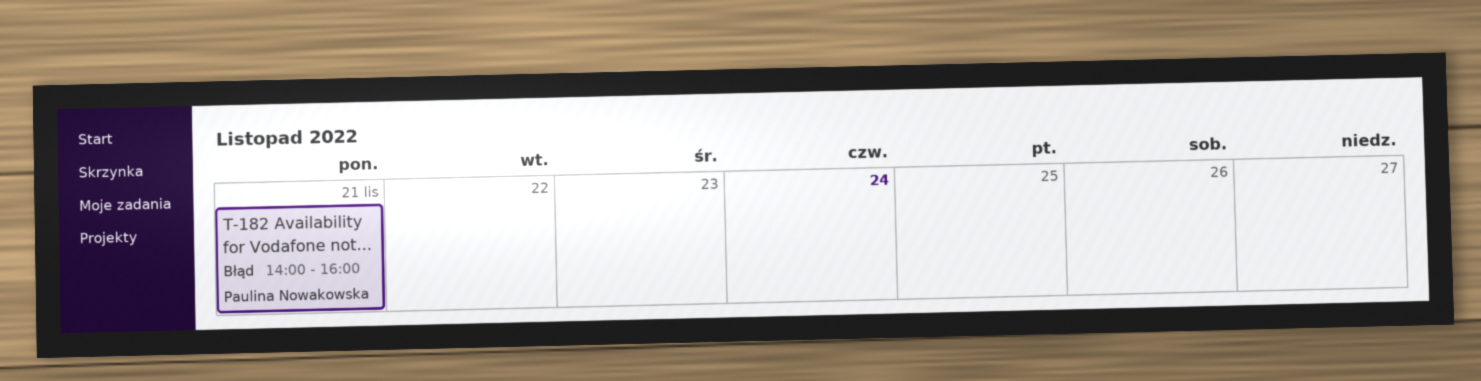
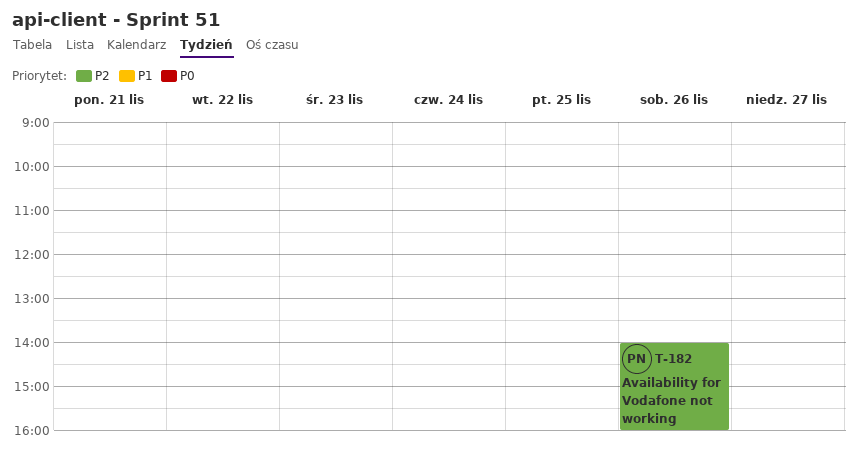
T-182, day: Nov 21 -> Nov 26

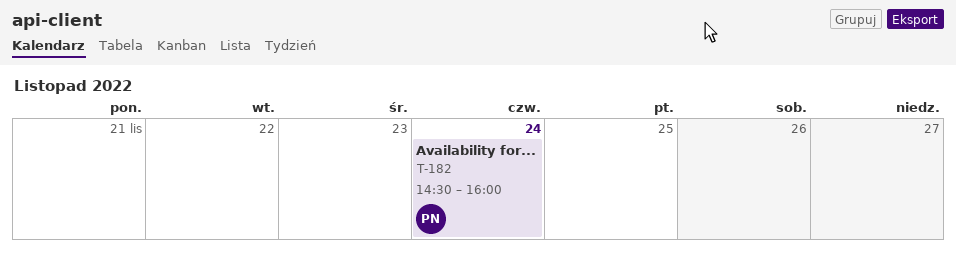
T-182, day: Nov 26 -> Nov 24
T-182, begins: 14:00 -> 14:30

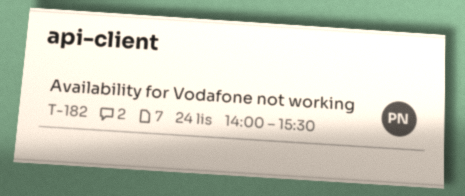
T-182, begins: 14:30 -> 14:00
T-182, ends: 16:00 -> 15:30

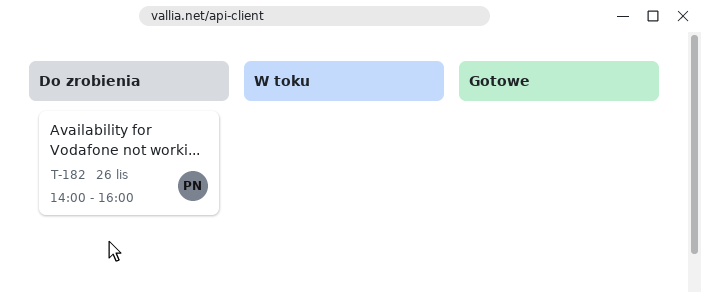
T-182, day: Nov 24 -> Nov 26
T-182, ends: 15:30 -> 16:00

